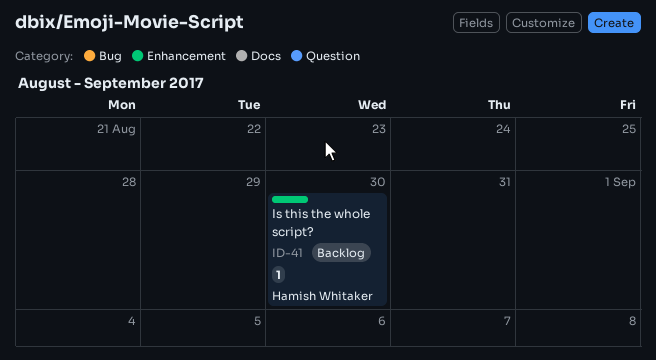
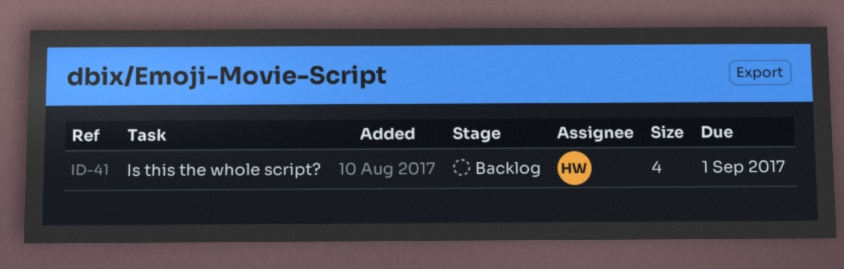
ID-41, estimate: 1 -> 4
ID-41, due: Aug 30 -> Sep 1

